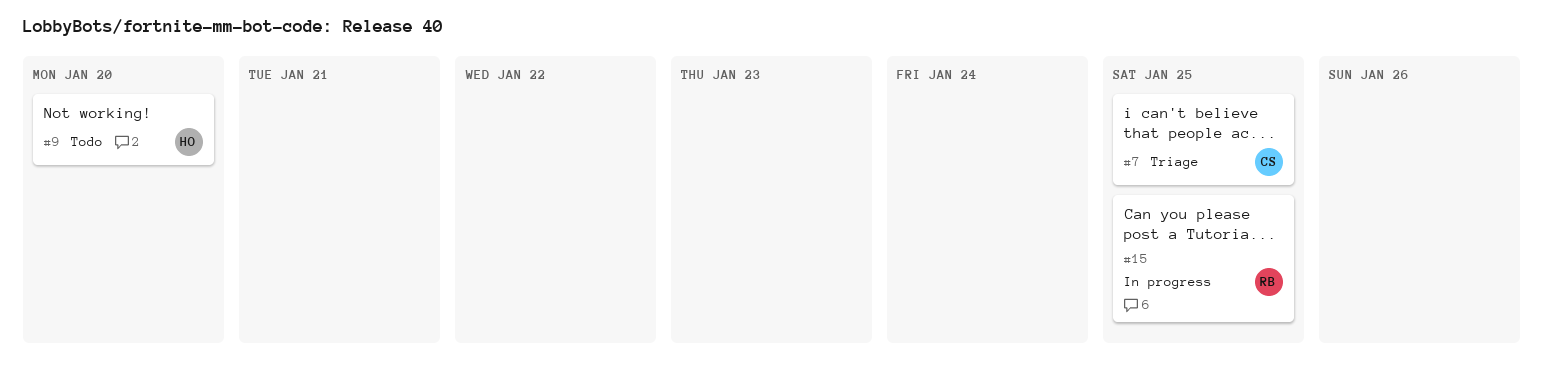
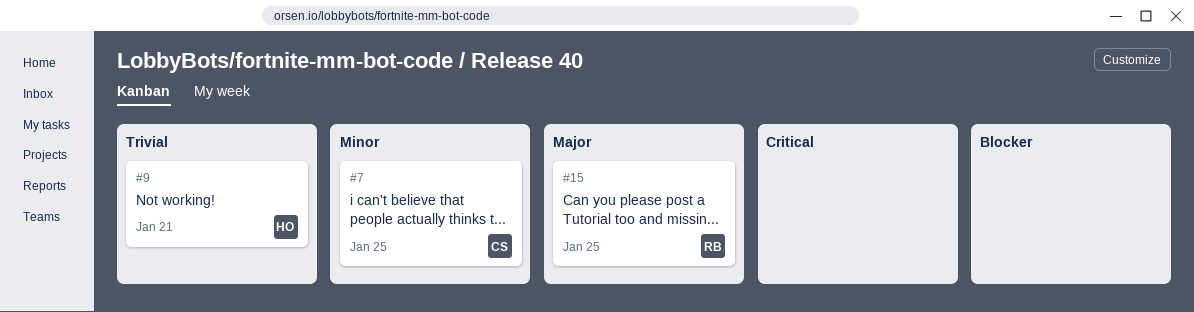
#9, due: Jan 20 -> Jan 21

